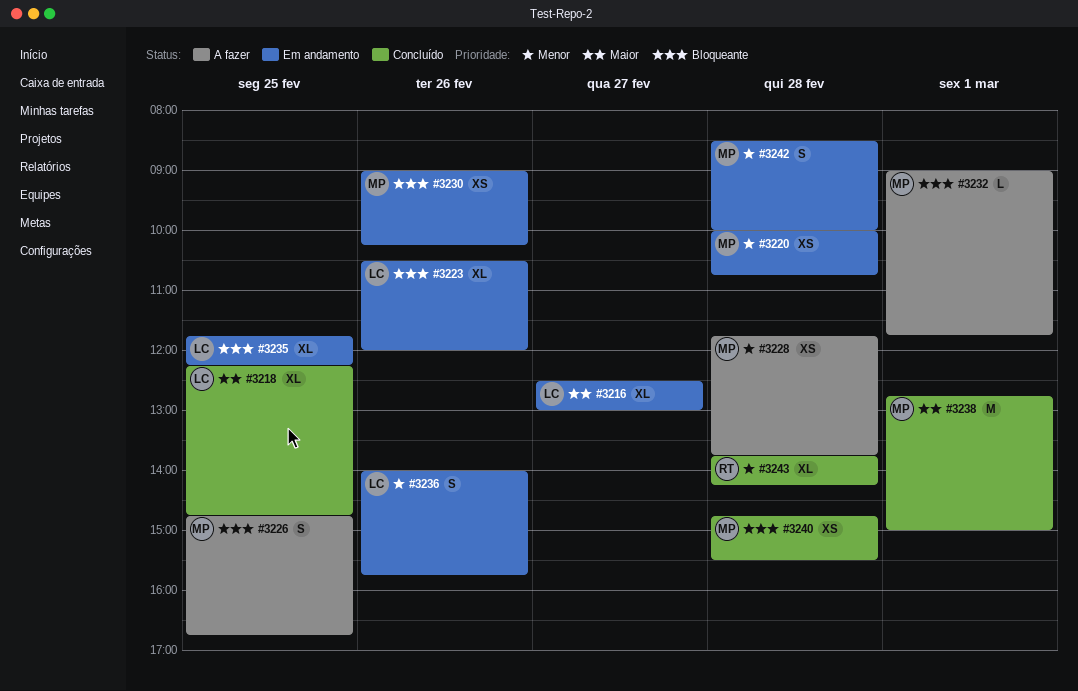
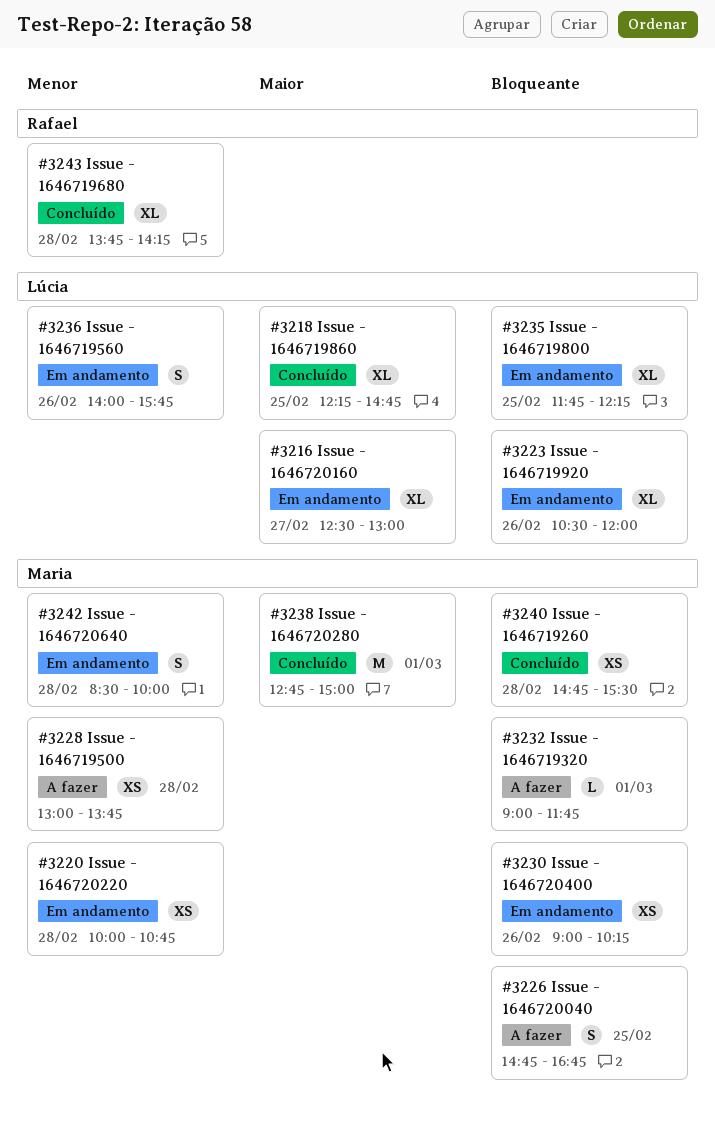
#3228, begins: 11:45 -> 13:00

